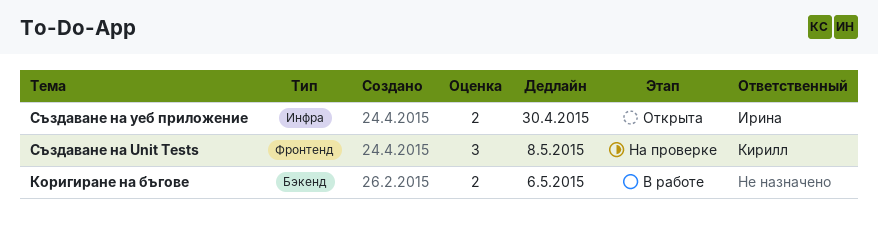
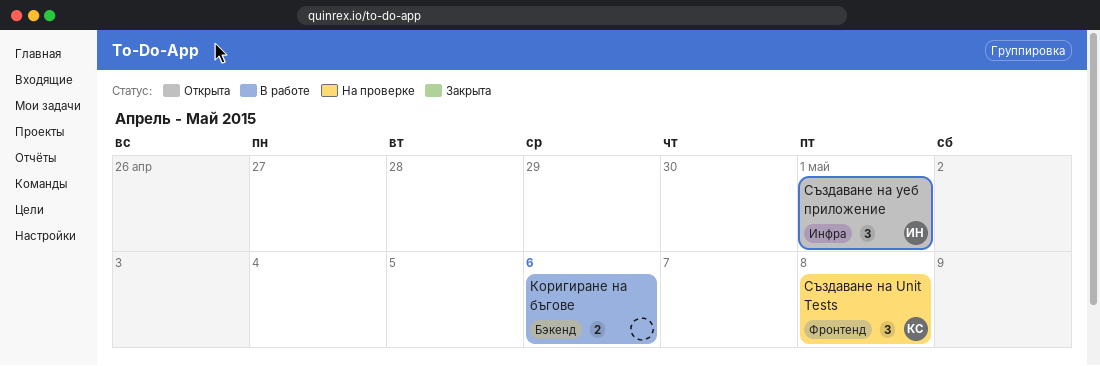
Създаване на уеб приложение, estimate: 2 -> 3
Създаване на уеб приложение, due: Apr 30 -> May 1

